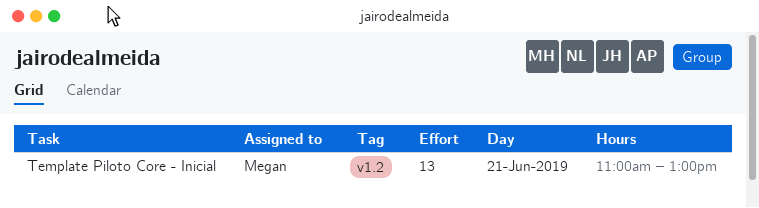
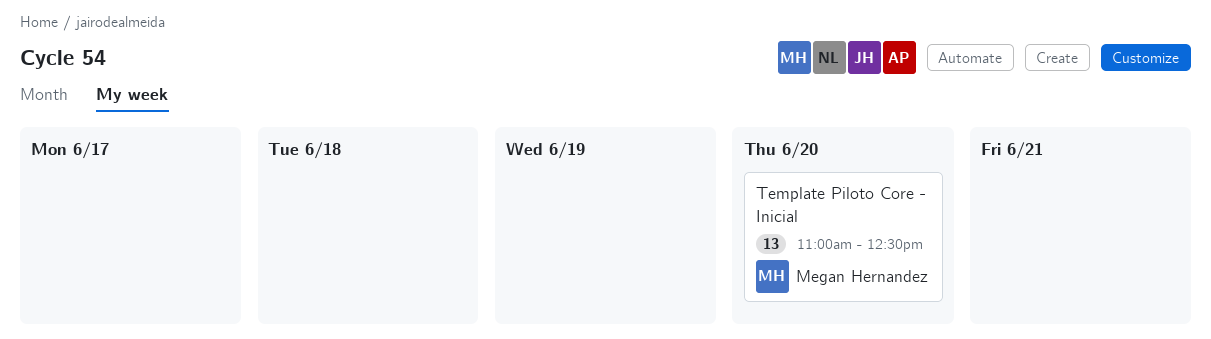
Template Piloto Core - Inicial, day: Jun 21 -> Jun 20
Template Piloto Core - Inicial, ends: 13:00 -> 12:30

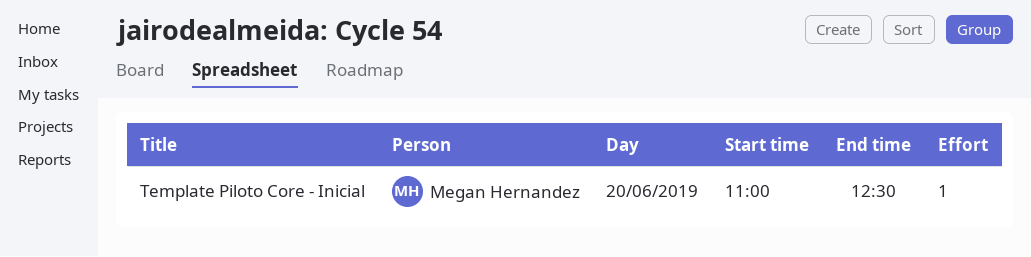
Template Piloto Core - Inicial, estimate: 13 -> 1

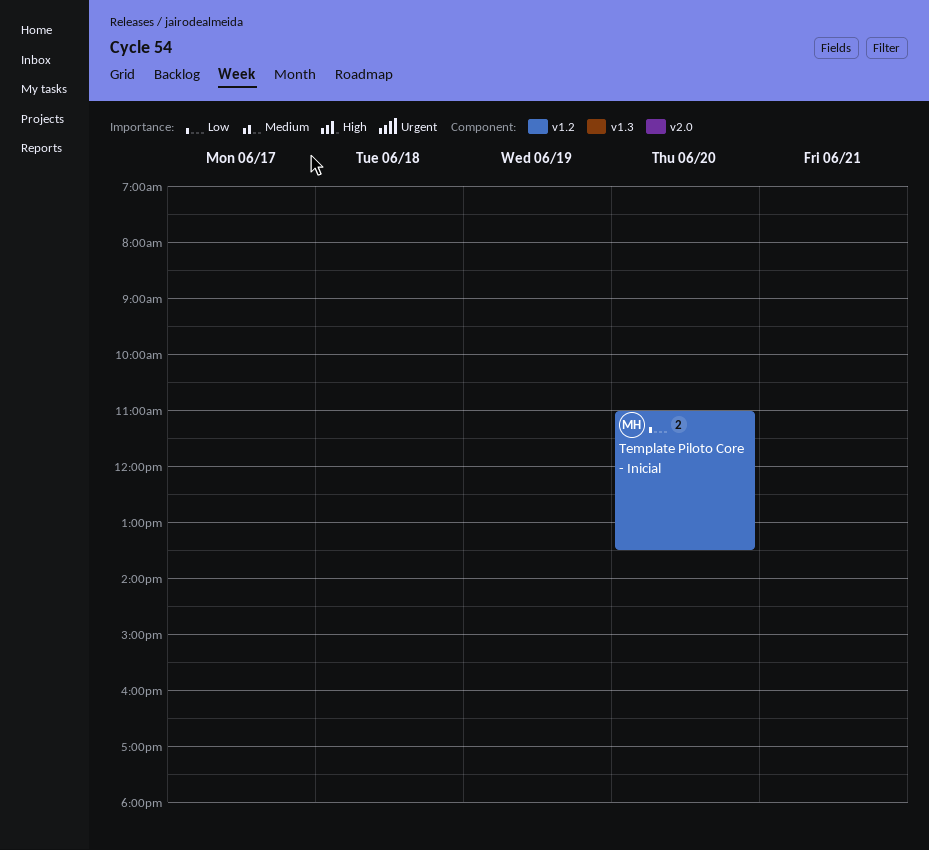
Template Piloto Core - Inicial, estimate: 1 -> 2
Template Piloto Core - Inicial, ends: 12:30 -> 13:30

